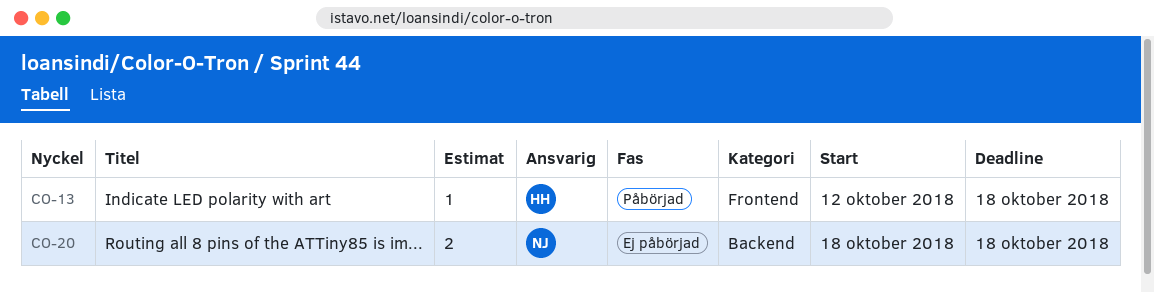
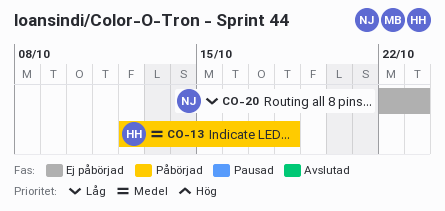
CO-20, start: Oct 18 -> Oct 22
CO-20, due: Oct 18 -> Oct 23

